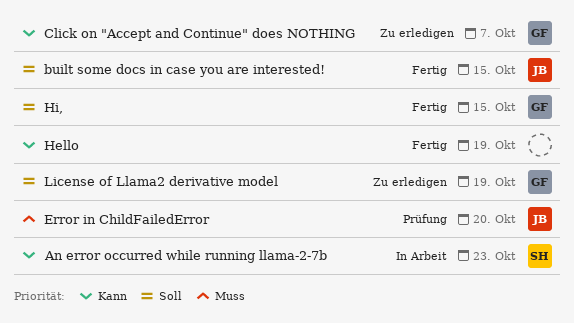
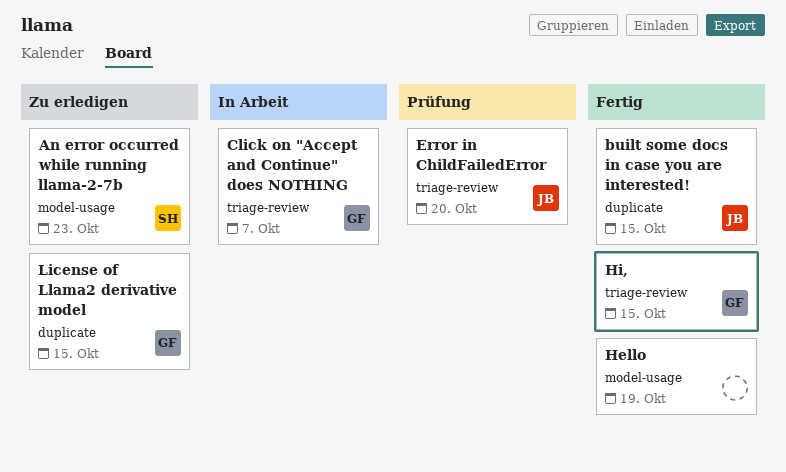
An error occurred while running llama-2-7b, status: In Arbeit -> Zu erledigen
Click on "Accept and Continue" does NOTHING, status: Zu erledigen -> In Arbeit
License of Llama2 derivative model, due: Oct 19 -> Oct 15

